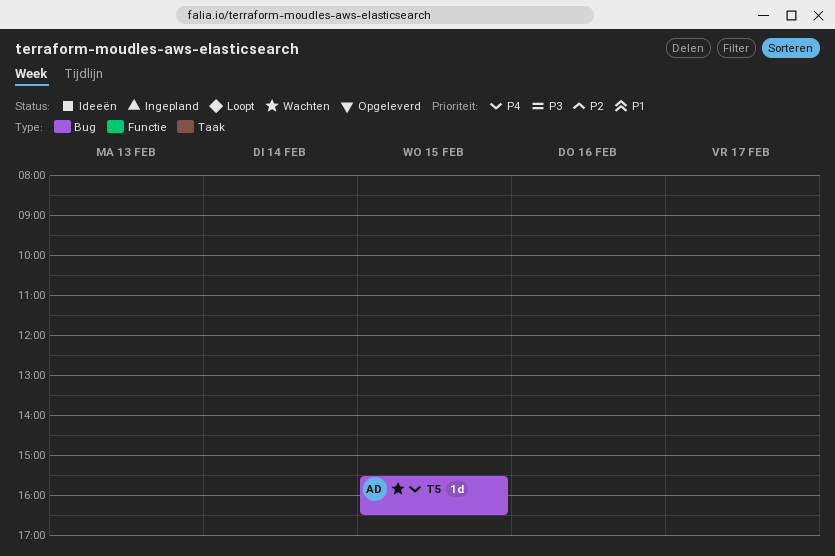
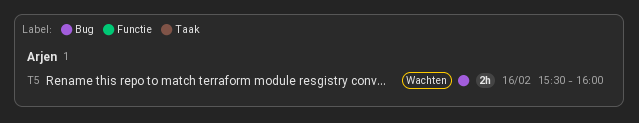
T5, estimate: 1d -> 2h
T5, day: Feb 15 -> Feb 16
T5, ends: 16:30 -> 16:00

